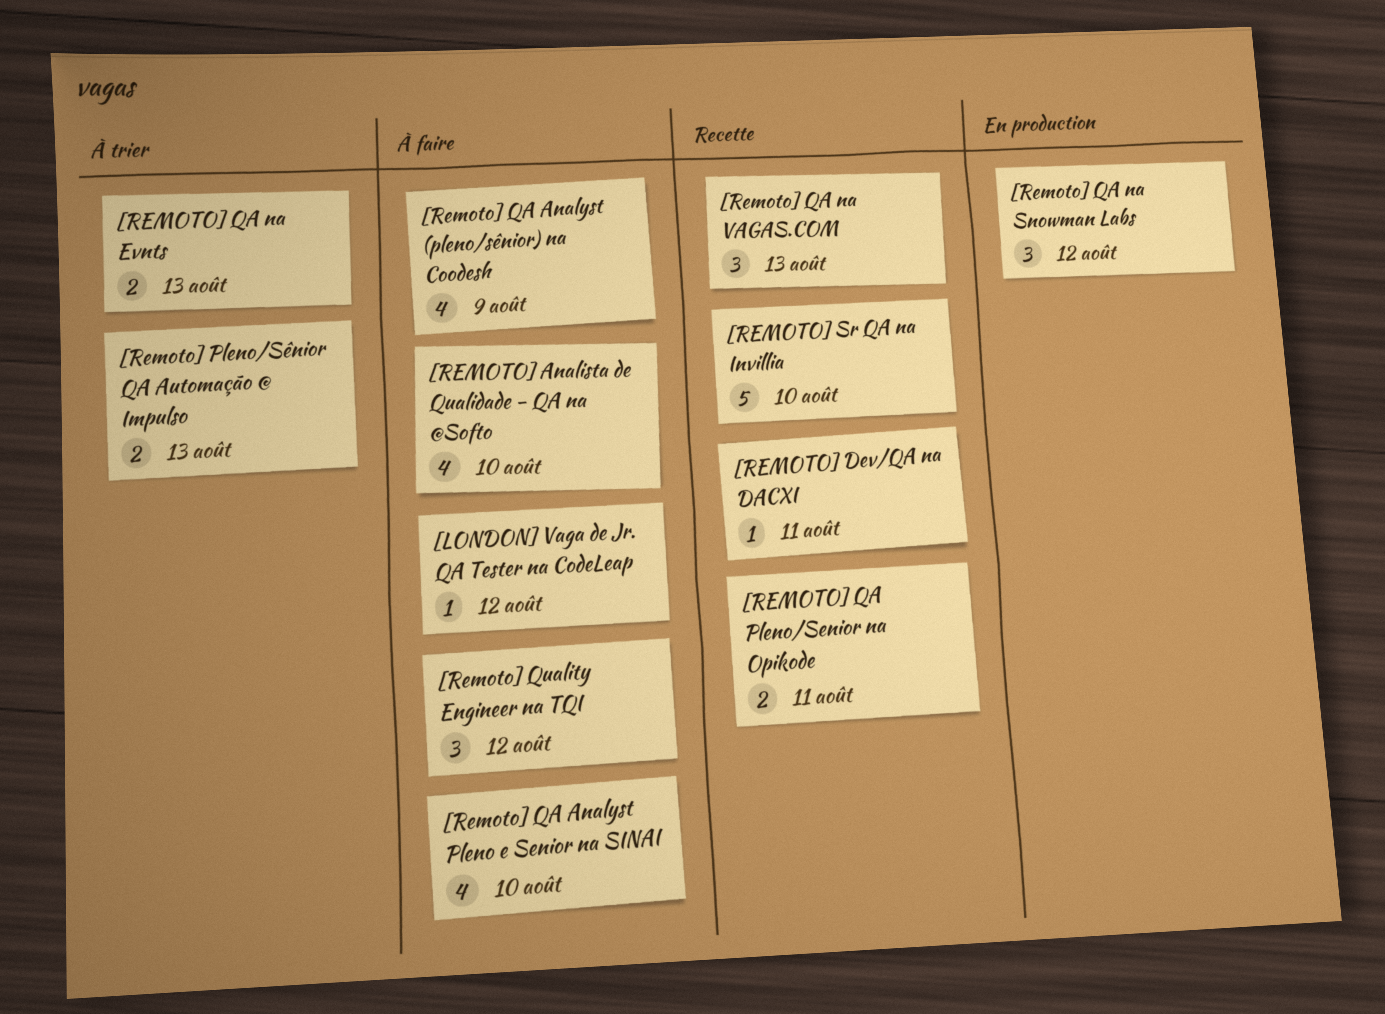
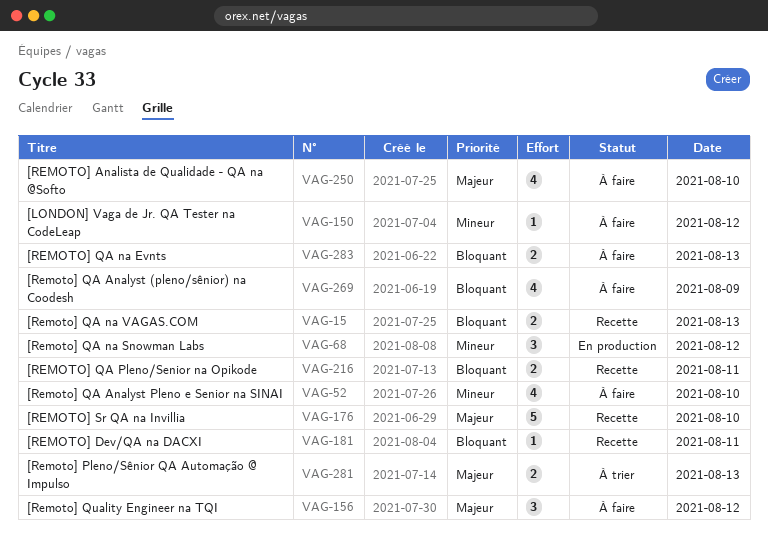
[REMOTO] QA na Evnts, status: À trier -> À faire
[Remoto] QA na VAGAS.COM, estimate: 3 -> 2

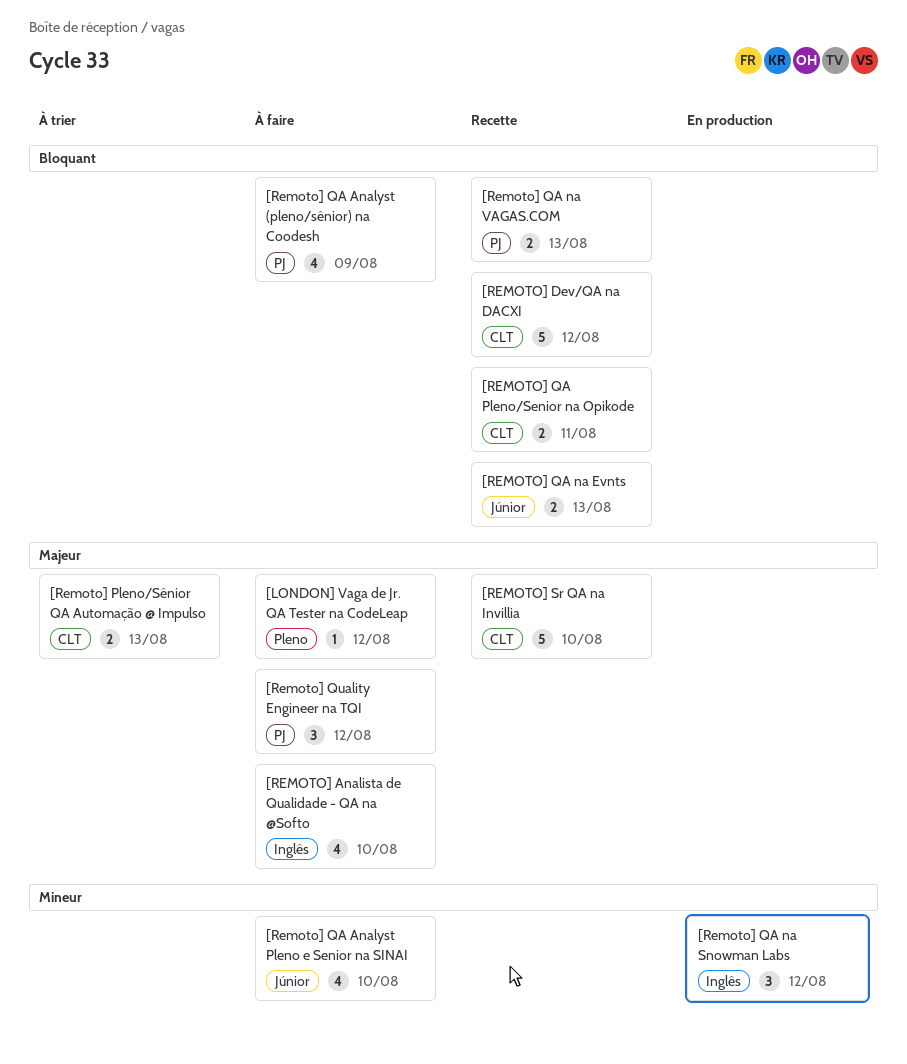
[LONDON] Vaga de Jr. QA Tester na CodeLeap, priority: Mineur -> Majeur
[REMOTO] Dev/QA na DACXI, estimate: 1 -> 5
[REMOTO] Dev/QA na DACXI, day: Aug 11 -> Aug 12
[REMOTO] QA na Evnts, status: À faire -> Recette

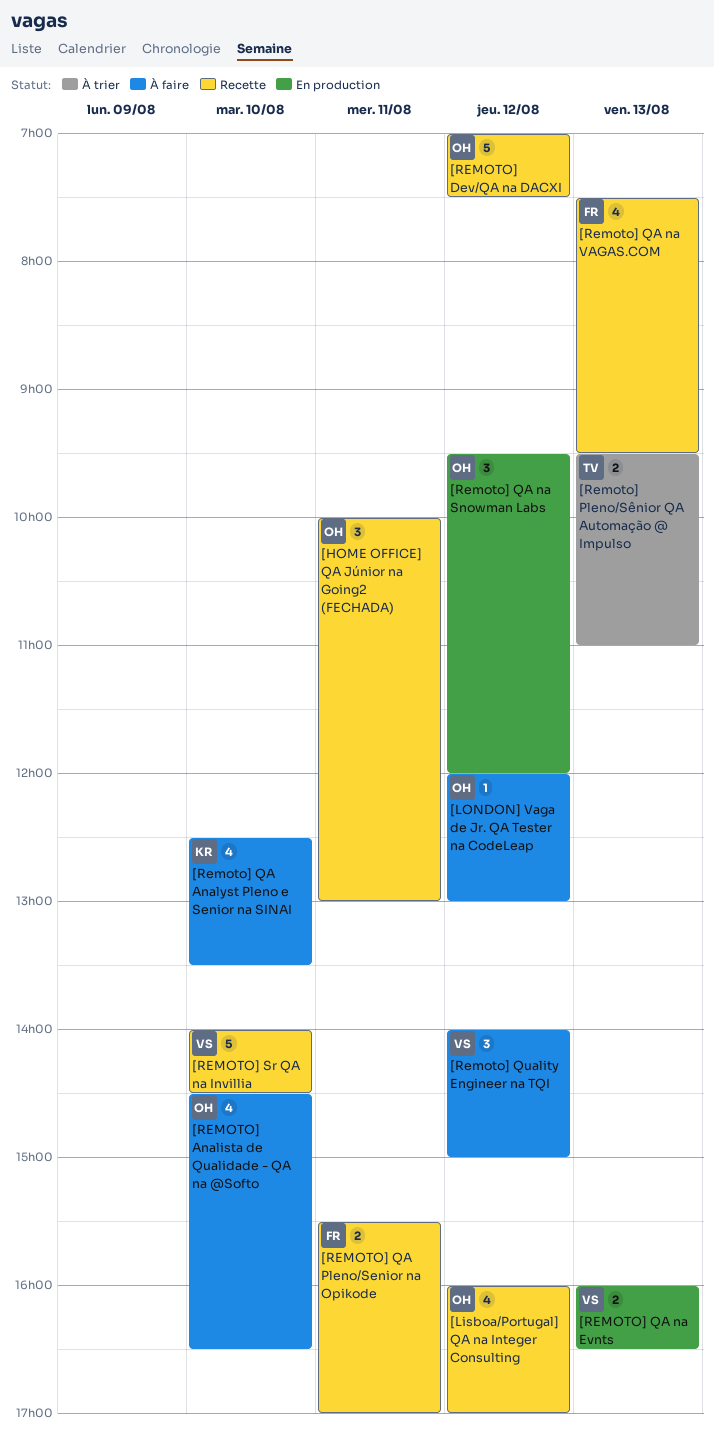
[HOME OFFICE] QA Júnior na Going2 (FECHADA): none -> present
[Lisboa/Portugal] QA na Integer Consulting: none -> present
[Remoto] QA Analyst (pleno/sênior) na Coodesh: present -> none
[REMOTO] QA na Evnts, status: Recette -> En production
[Remoto] QA na VAGAS.COM, estimate: 2 -> 4

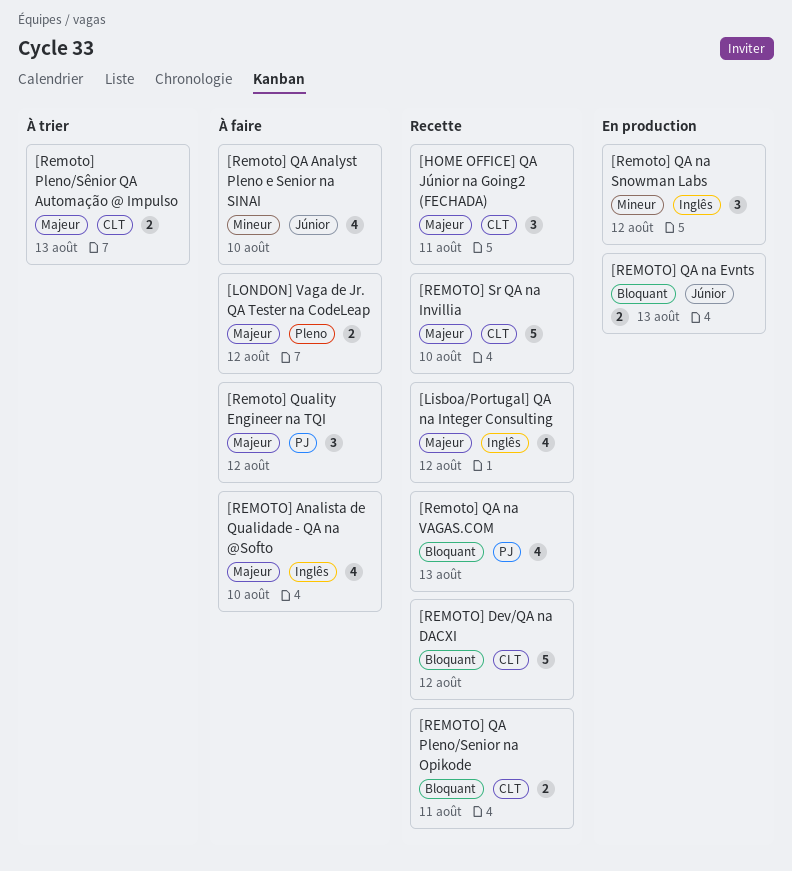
[LONDON] Vaga de Jr. QA Tester na CodeLeap, estimate: 1 -> 2

